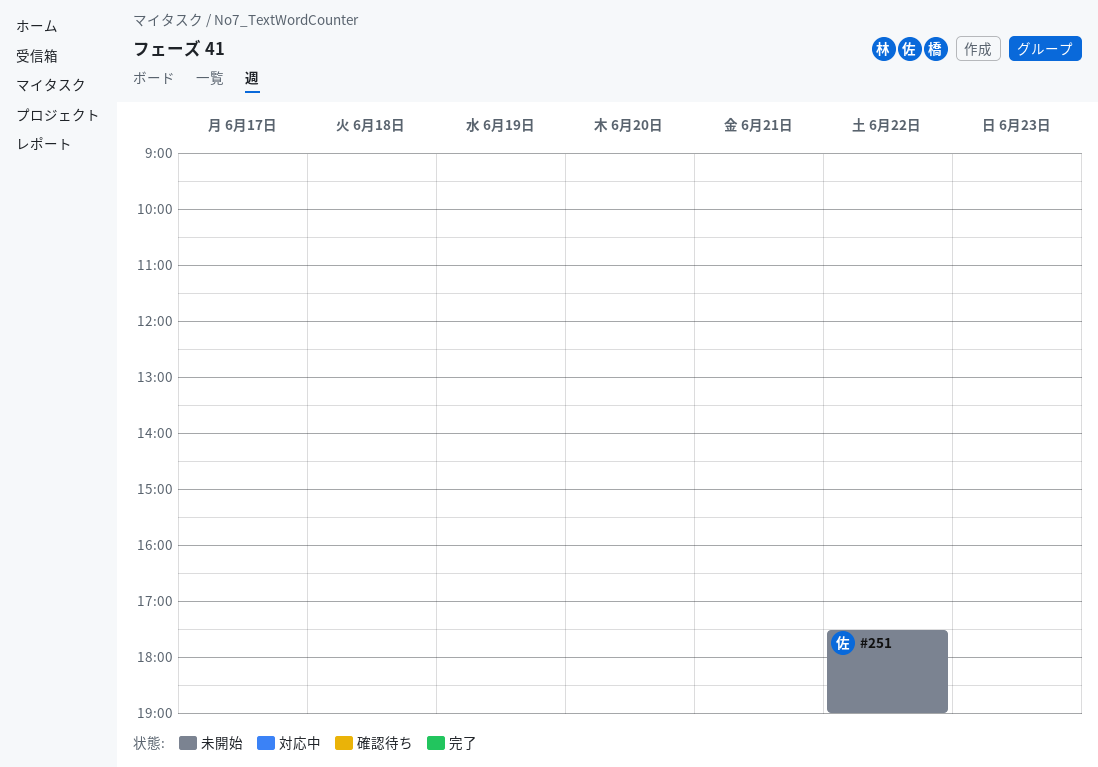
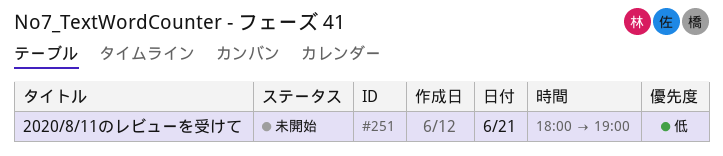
#251, day: Jun 22 -> Jun 21
#251, begins: 17:30 -> 18:00

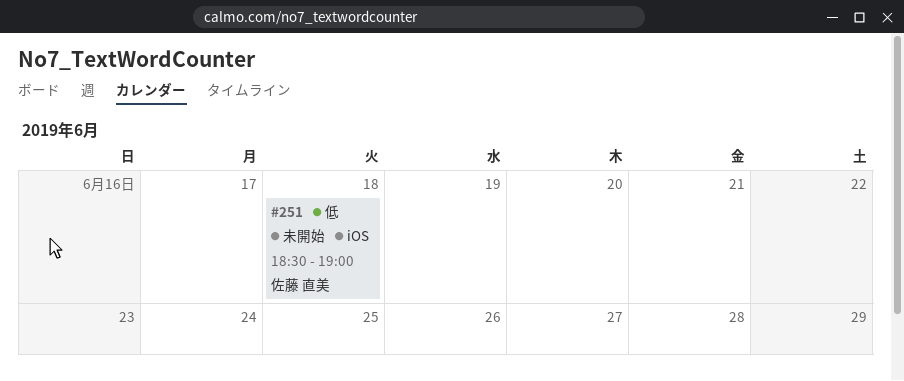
#251, day: Jun 21 -> Jun 18
#251, begins: 18:00 -> 18:30

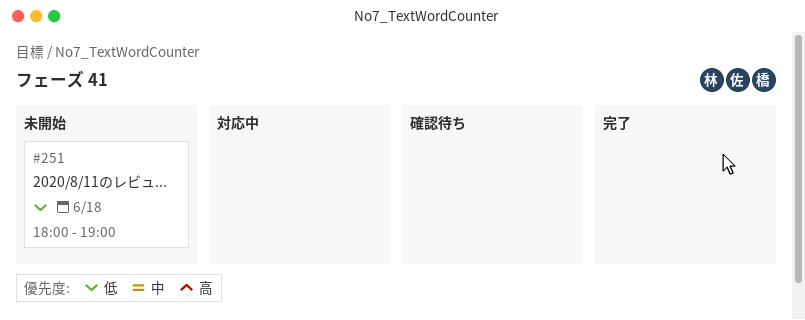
#251, begins: 18:30 -> 18:00

